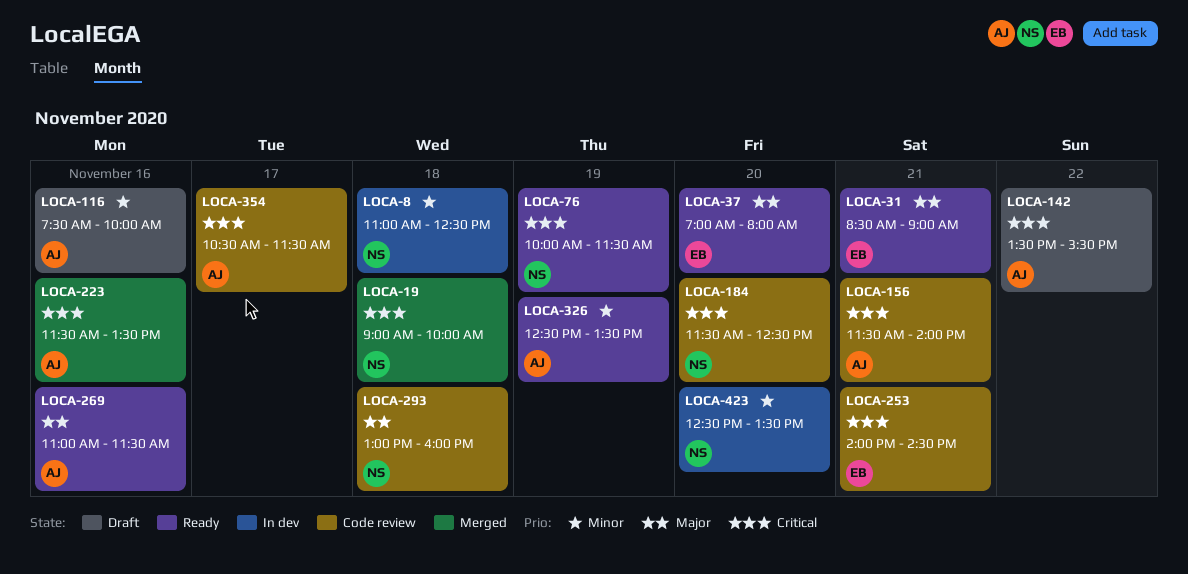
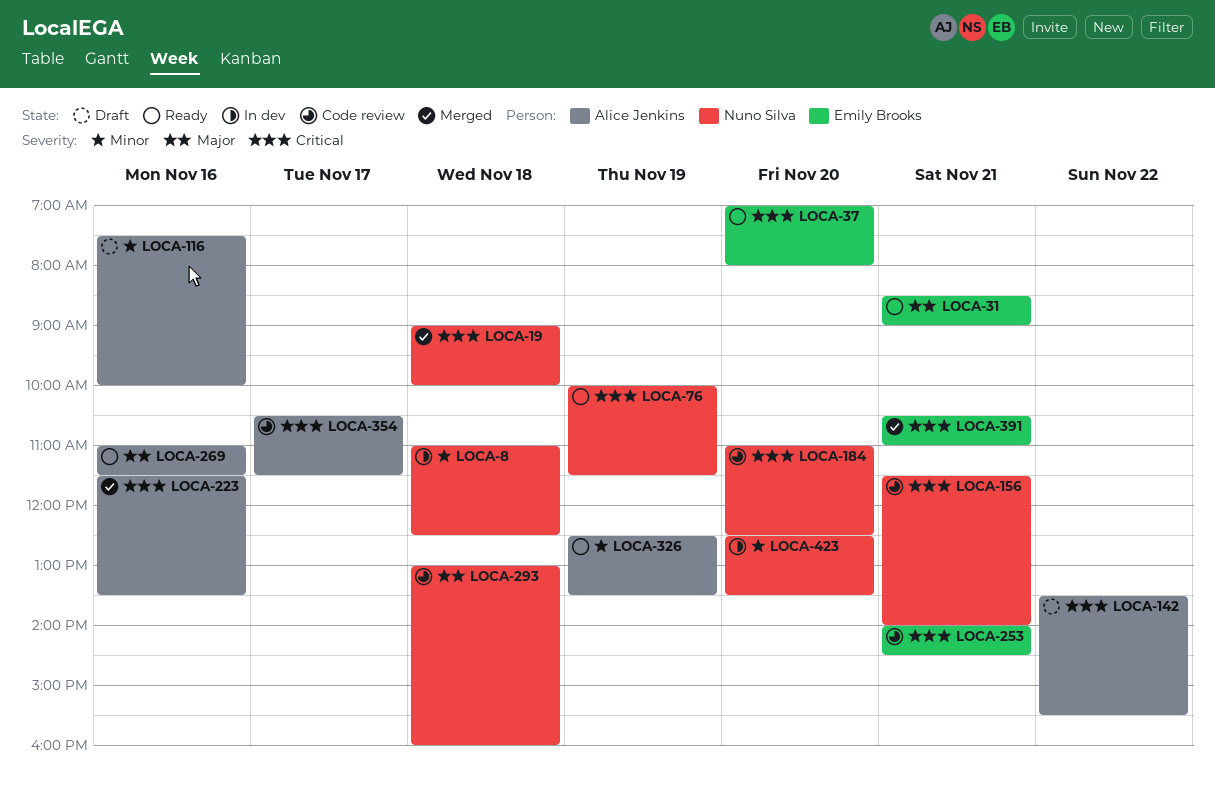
LOCA-37, priority: Major -> Critical
LOCA-156, owner: Alice Jenkins -> Nuno Silva
LOCA-184, begins: 11:30 -> 11:00
LOCA-391: none -> present

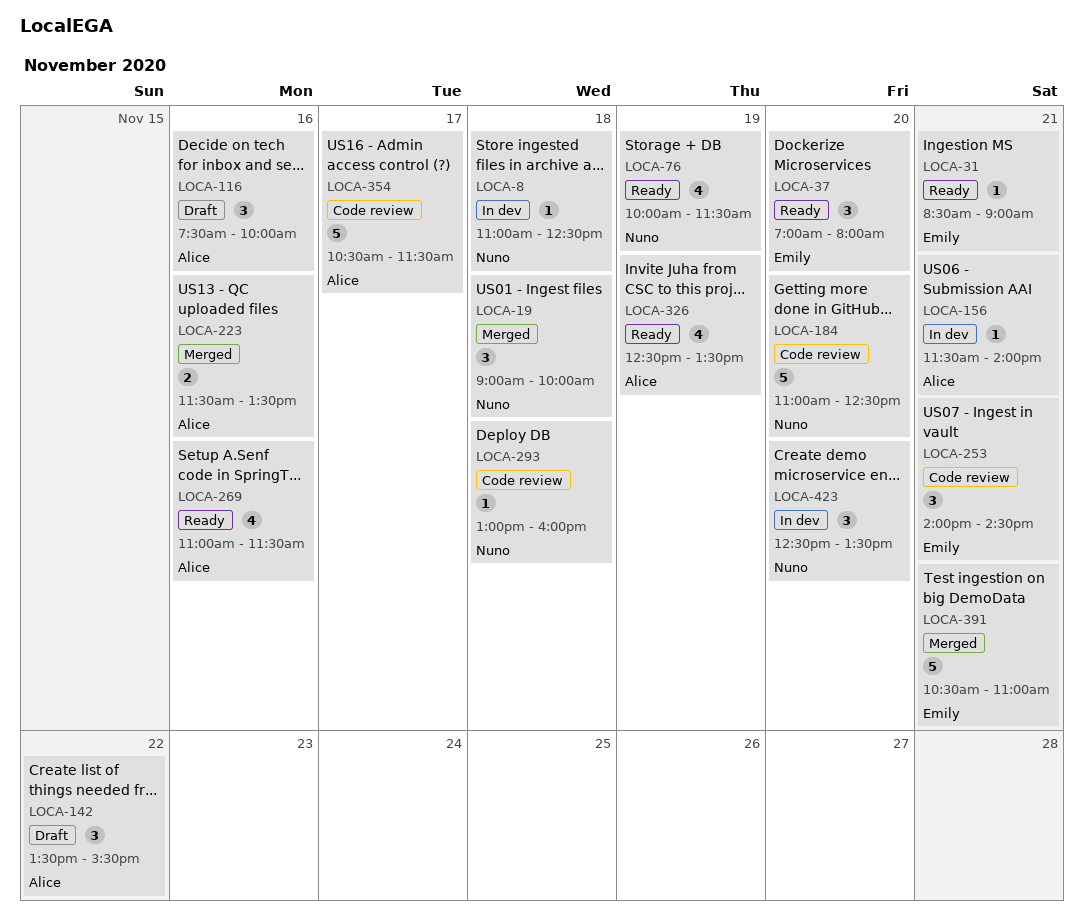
LOCA-156, status: Code review -> In dev
LOCA-156, owner: Nuno Silva -> Alice Jenkins

